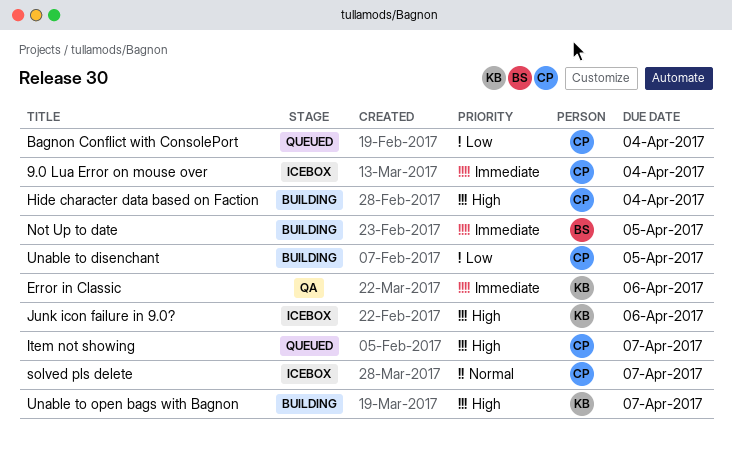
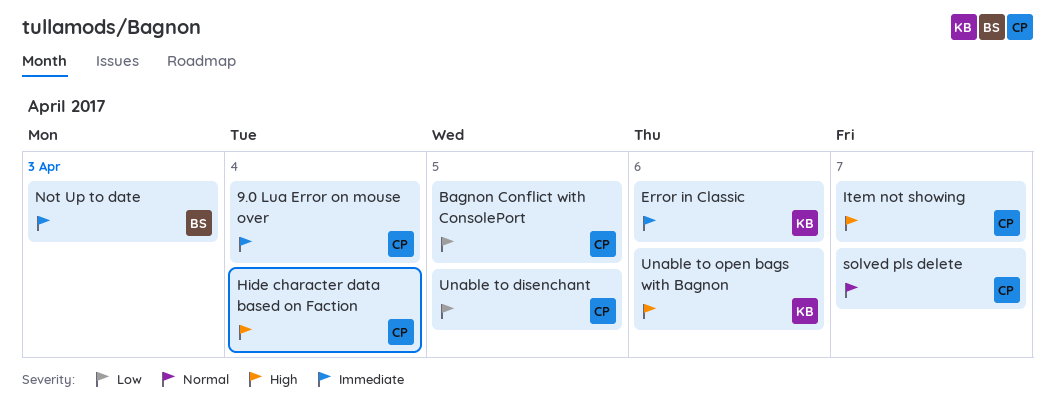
Bagnon Conflict with ConsolePort, due: Apr 4 -> Apr 5
Junk icon failure in 9.0?: present -> none
Not Up to date, due: Apr 5 -> Apr 3
Unable to open bags with Bagnon, due: Apr 7 -> Apr 6

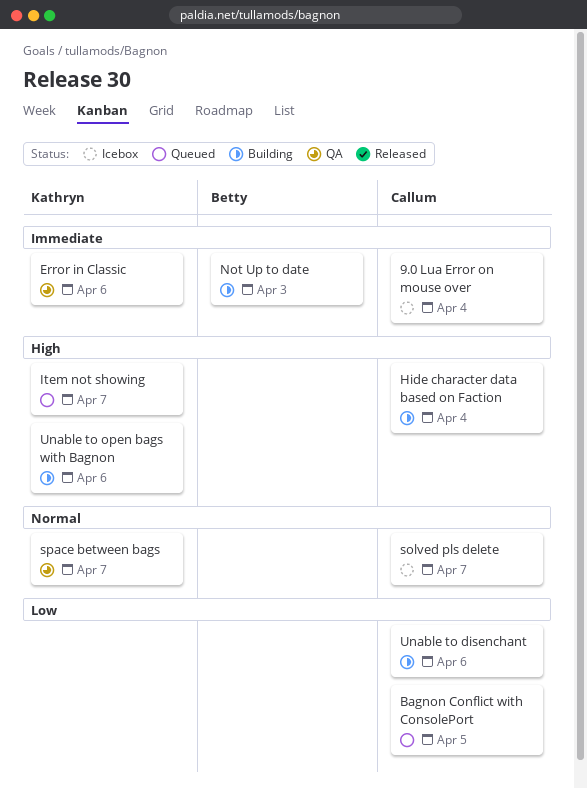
Item not showing, owner: Callum -> Kathryn
space between bags: none -> present
Unable to disenchant, due: Apr 5 -> Apr 6

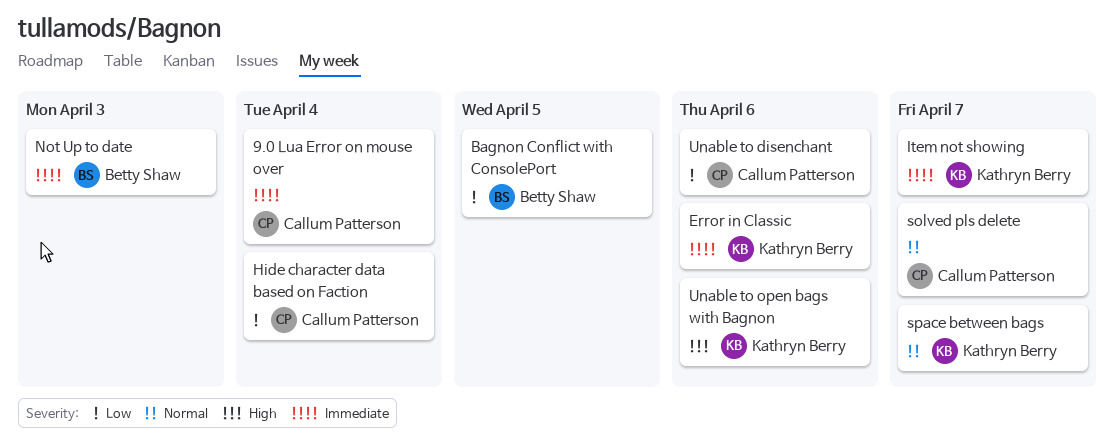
Bagnon Conflict with ConsolePort, owner: Callum Patterson -> Betty Shaw
Hide character data based on Faction, priority: High -> Low
Item not showing, priority: High -> Immediate

